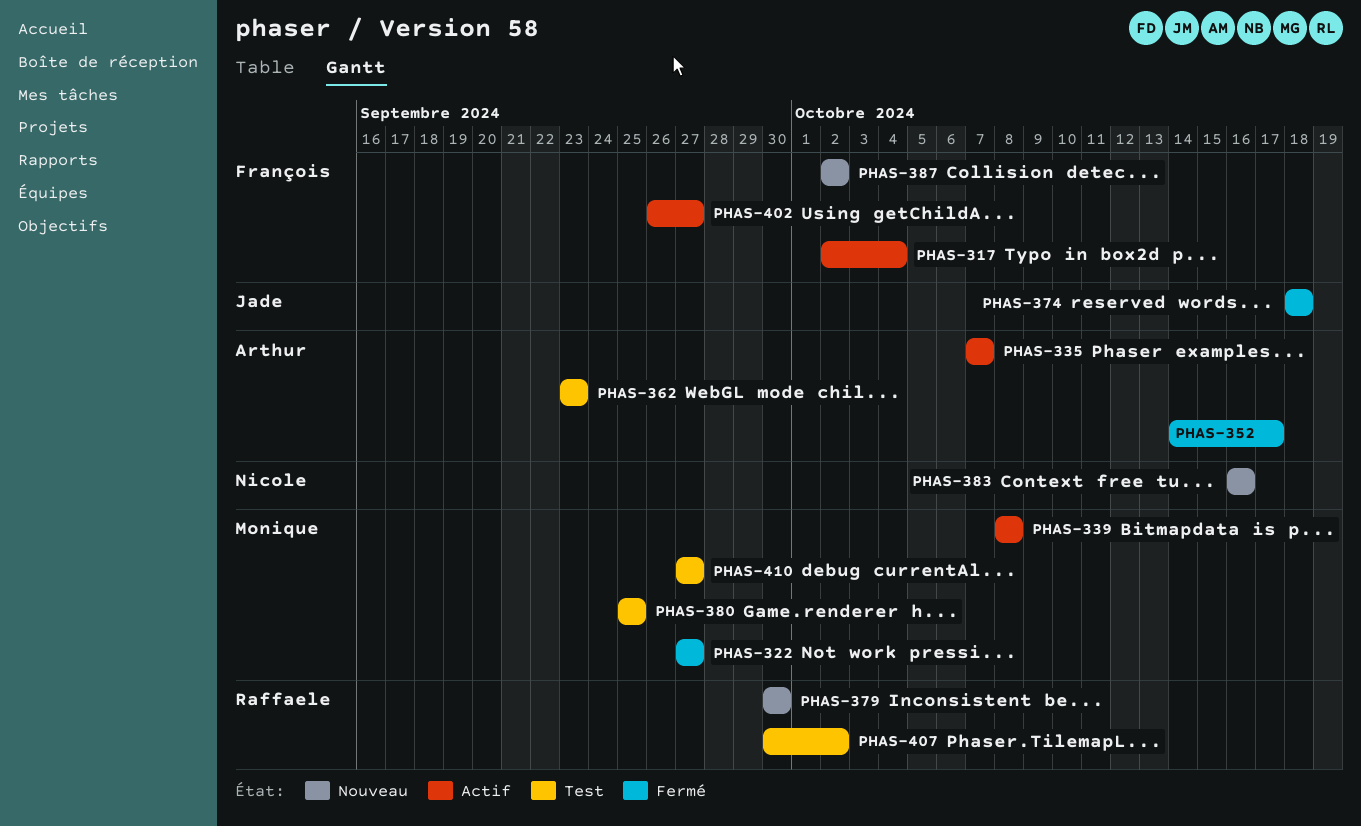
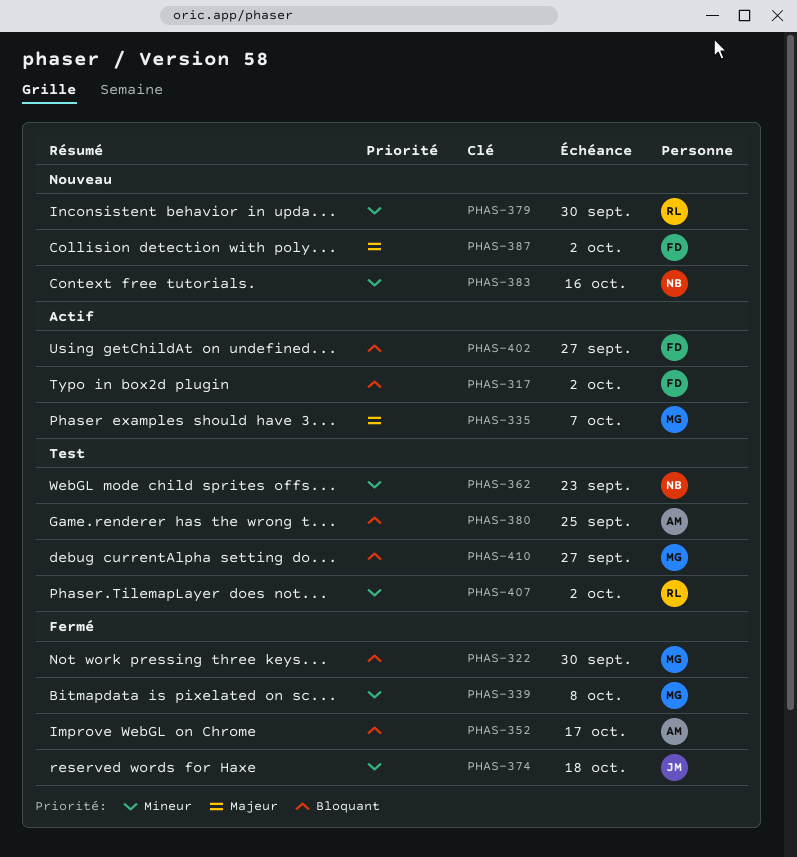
PHAS-317, due: Oct 4 -> Oct 2
PHAS-322, due: Sep 27 -> Sep 30
PHAS-335, owner: Arthur -> Monique
PHAS-339, status: Actif -> Fermé
PHAS-362, owner: Arthur -> Nicole
PHAS-380, owner: Monique -> Arthur

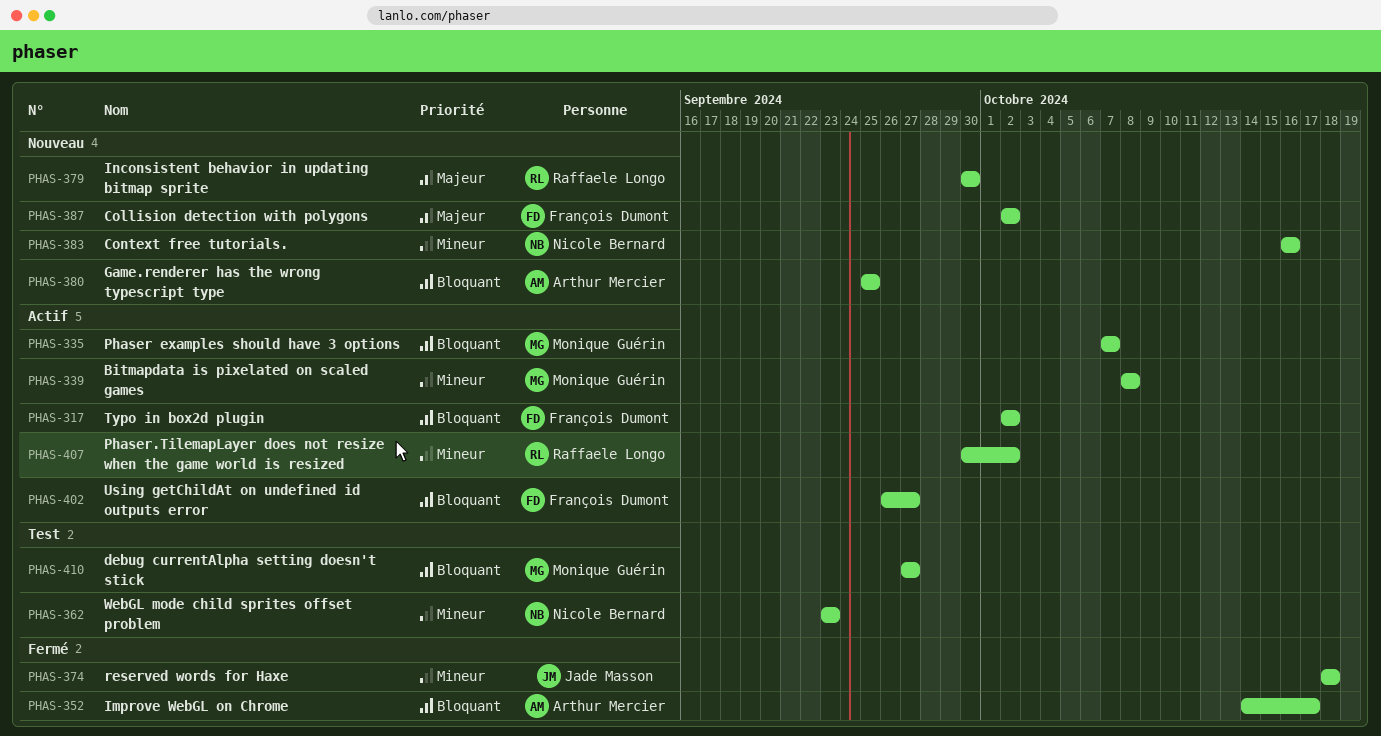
PHAS-322: present -> none
PHAS-335, priority: Majeur -> Bloquant
PHAS-339, status: Fermé -> Actif
PHAS-379, priority: Mineur -> Majeur
PHAS-380, status: Test -> Nouveau
PHAS-407, status: Test -> Actif

